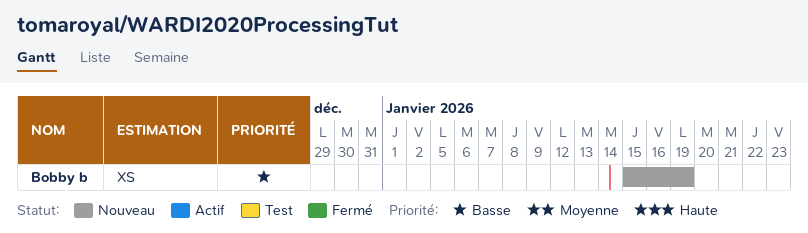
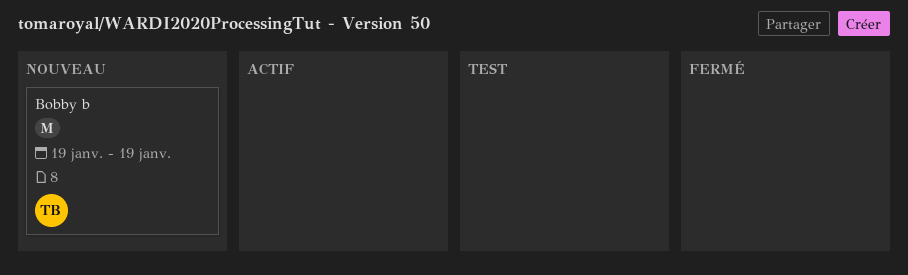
Bobby b, estimate: XS -> M
Bobby b, start: Jan 15 -> Jan 19

